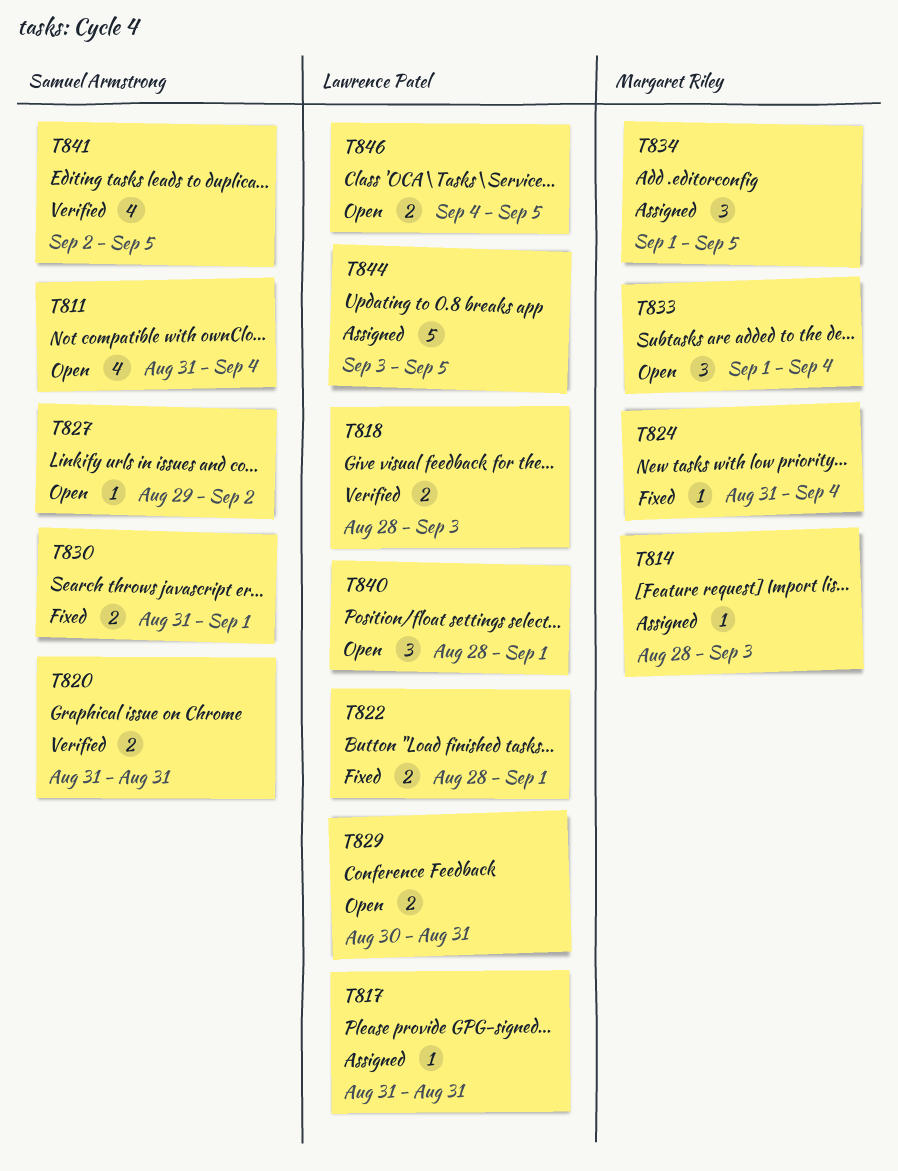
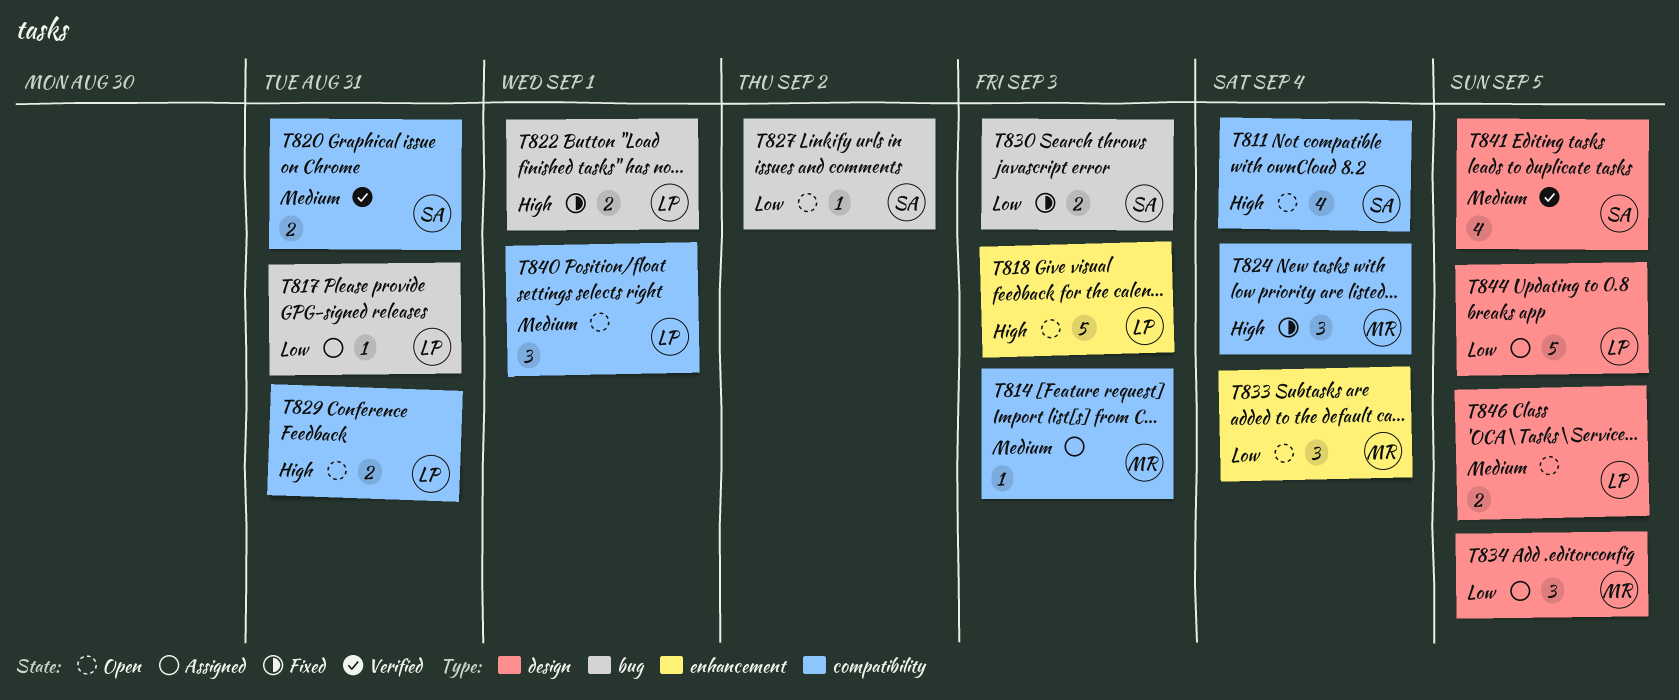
T818, status: Verified -> Open
T818, estimate: 2 -> 5
T824, estimate: 1 -> 3
T830, due: Sep 1 -> Sep 3

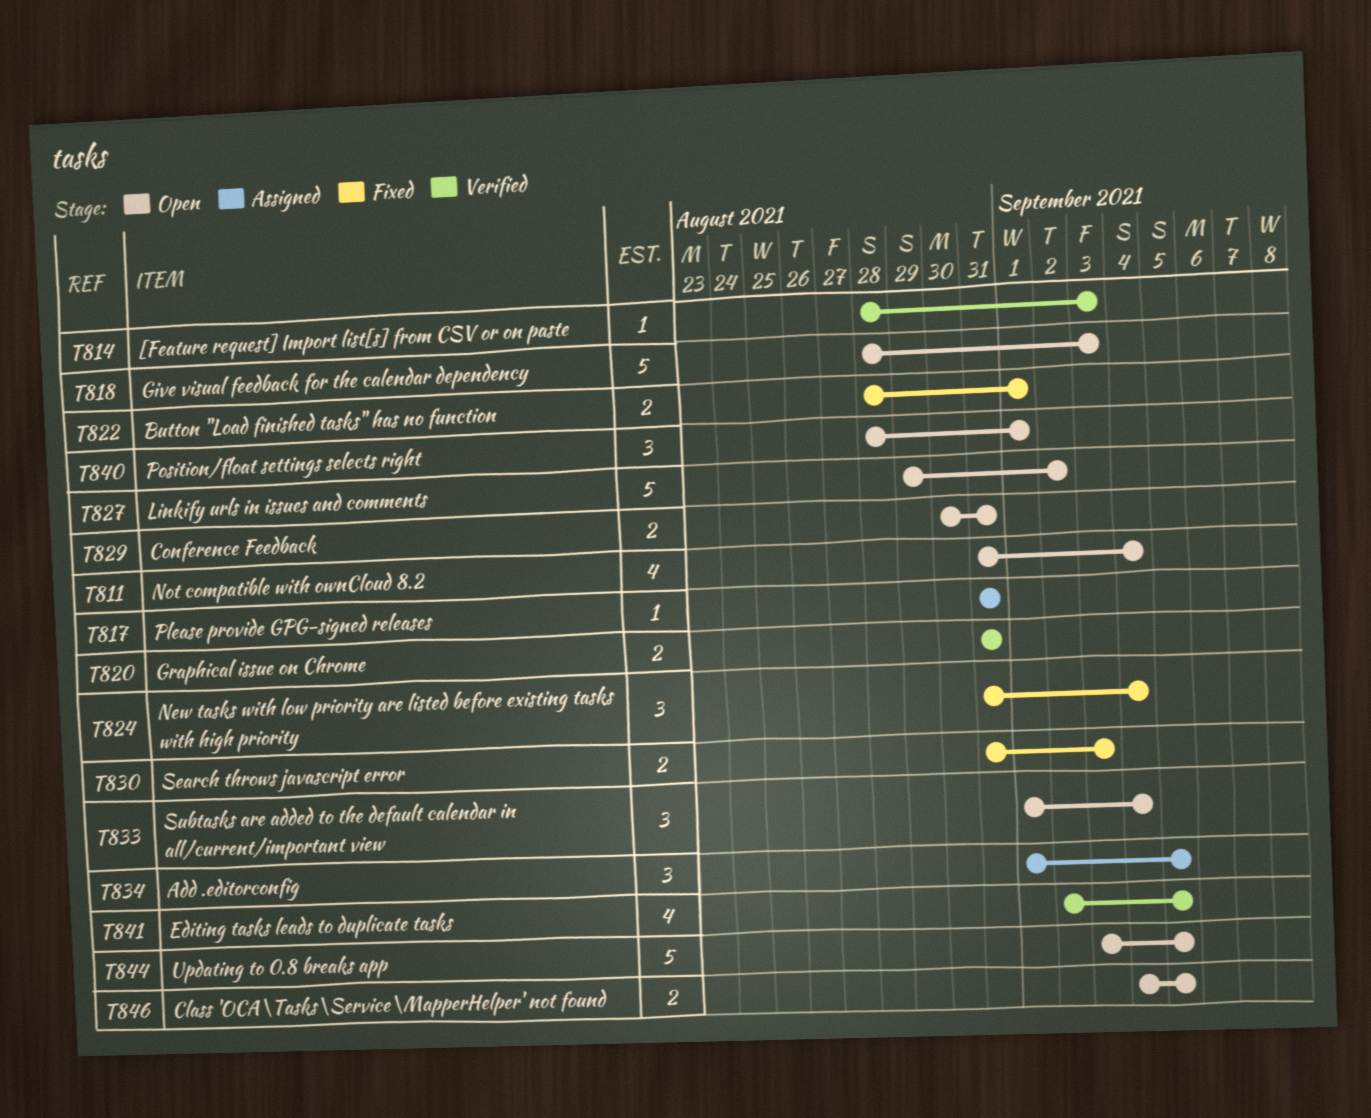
T814, status: Assigned -> Verified
T827, estimate: 1 -> 5
T844, status: Assigned -> Open

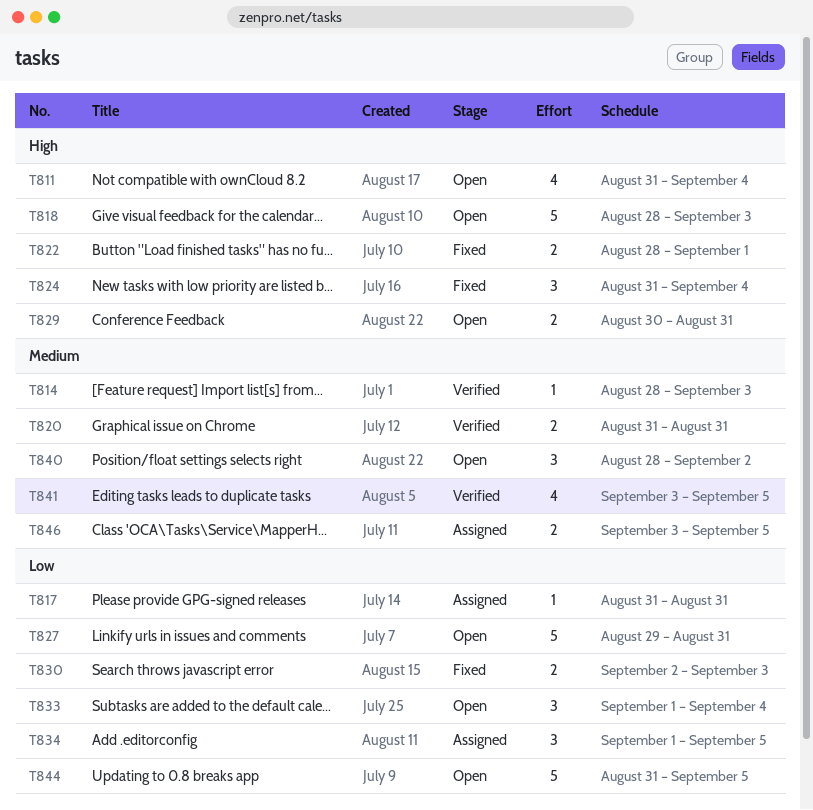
T827, due: Sep 2 -> Aug 31
T830, start: Aug 31 -> Sep 2
T840, due: Sep 1 -> Sep 2
T841, start: Sep 2 -> Sep 3
T844, start: Sep 3 -> Aug 31
T846, status: Open -> Assigned
T846, start: Sep 4 -> Sep 3

